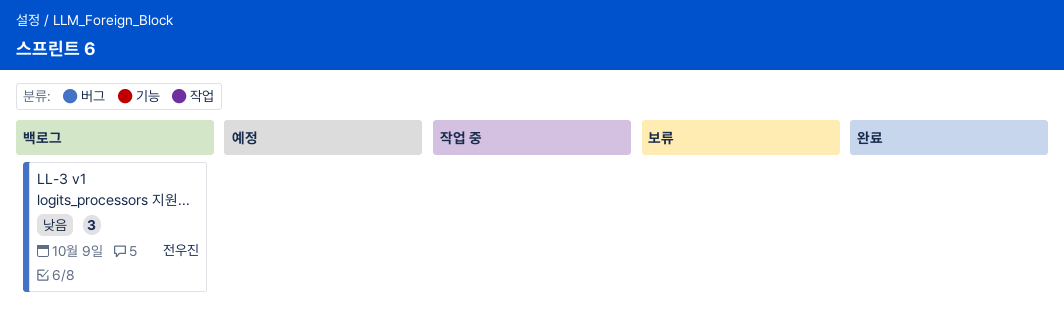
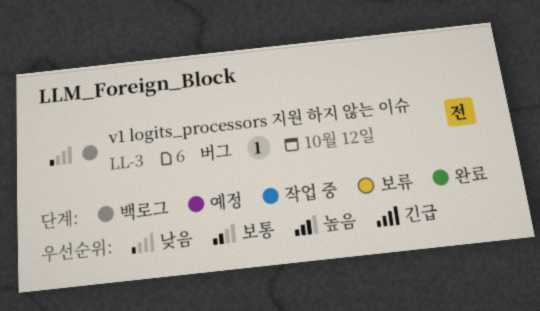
LL-3, estimate: 3 -> 1
LL-3, due: Oct 9 -> Oct 12

